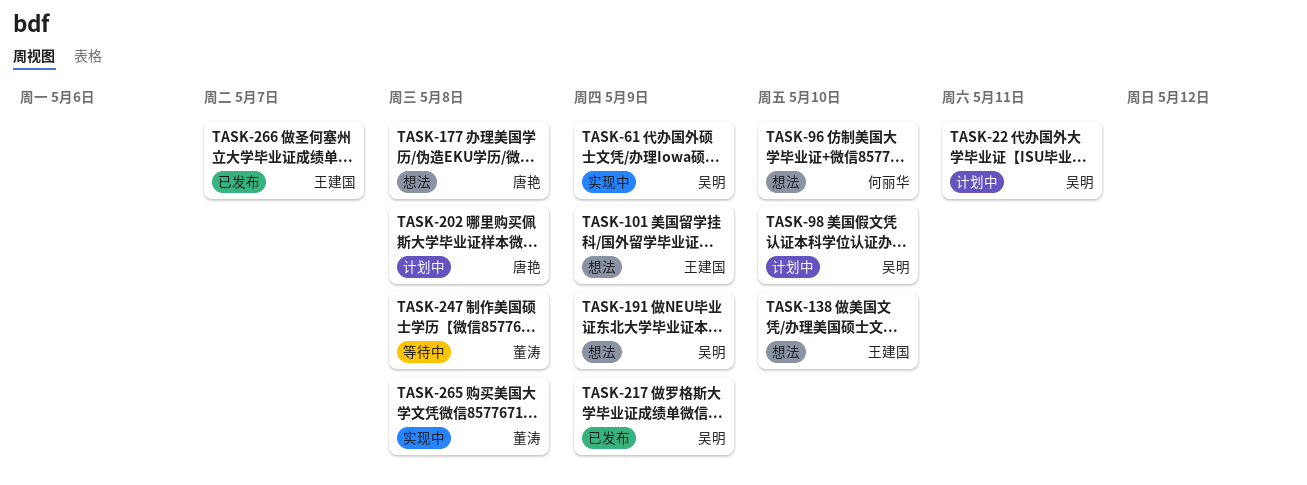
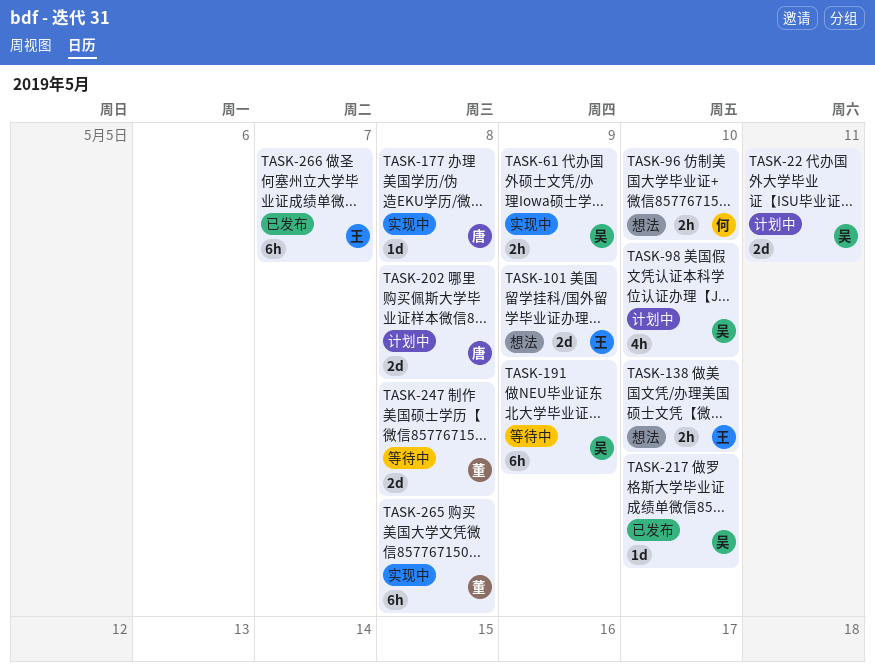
TASK-177, status: 想法 -> 实现中
TASK-191, status: 想法 -> 等待中
TASK-217, due: May 9 -> May 10

